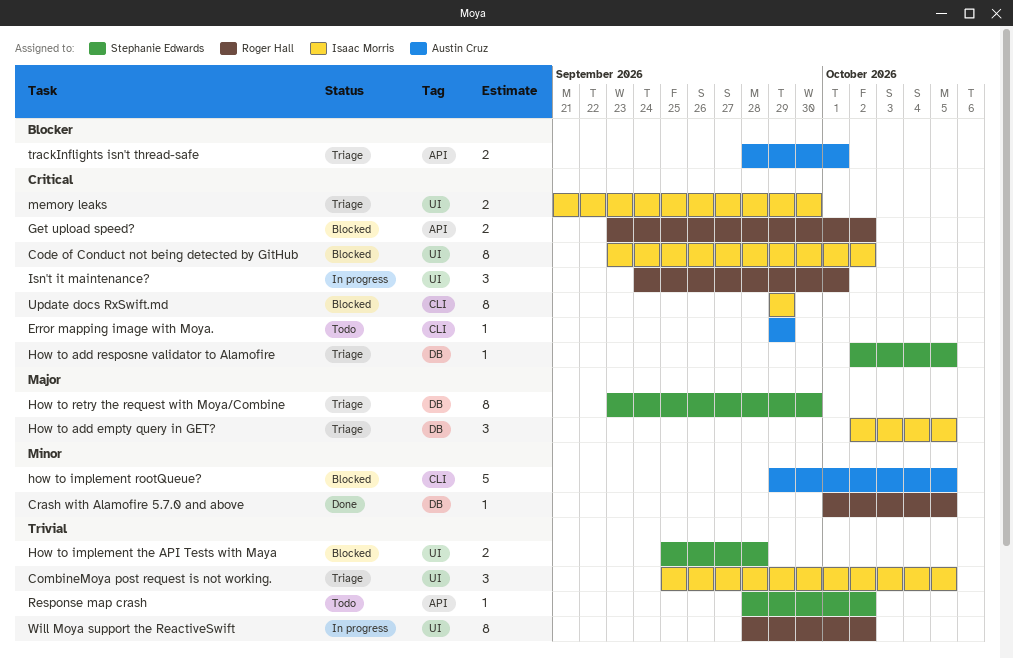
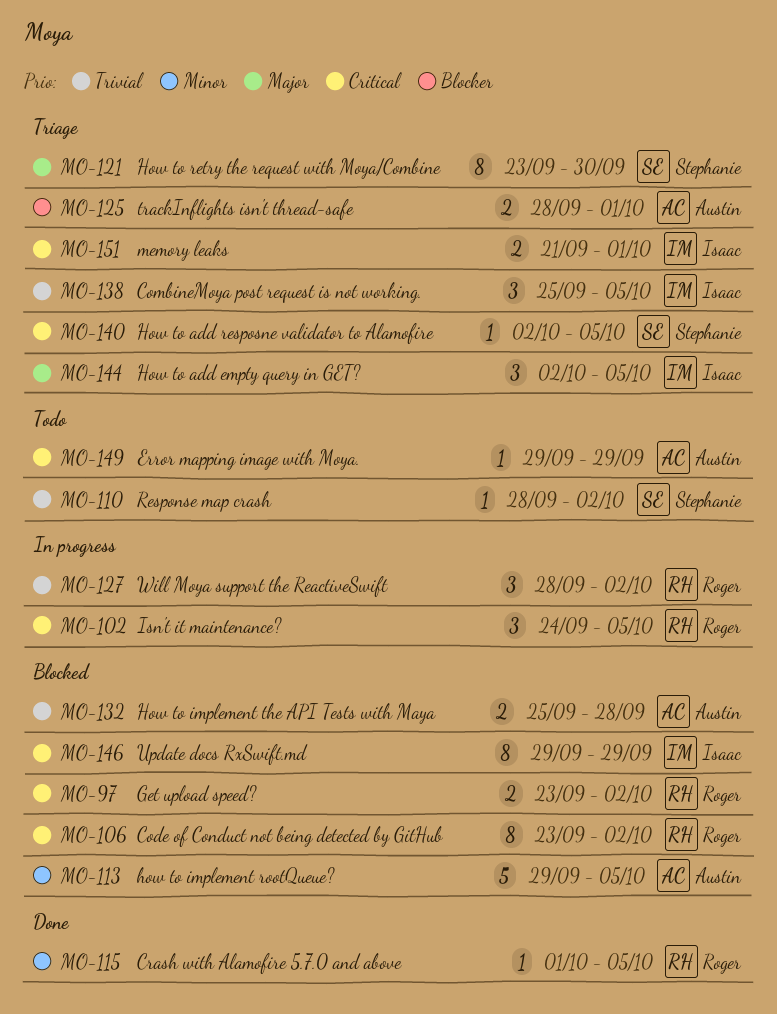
Code of Conduct not being detected by GitHub, owner: Isaac Morris -> Roger Hall
How to implement the API Tests with Maya, owner: Stephanie Edwards -> Austin Cruz
Isn't it maintenance?, due: Oct 1 -> Oct 5
memory leaks, due: Sep 30 -> Oct 1
Will Moya support the ReactiveSwift, estimate: 8 -> 3

